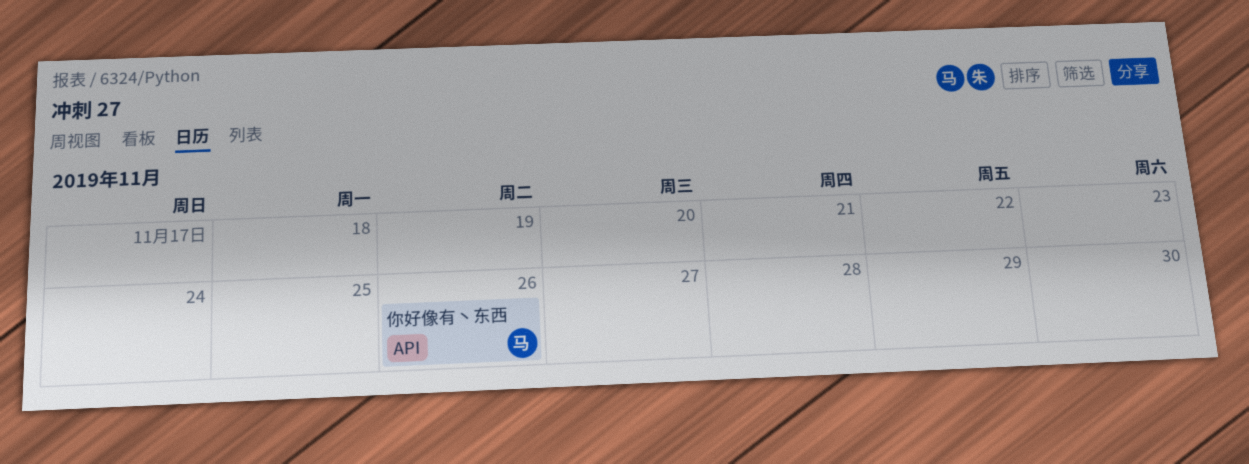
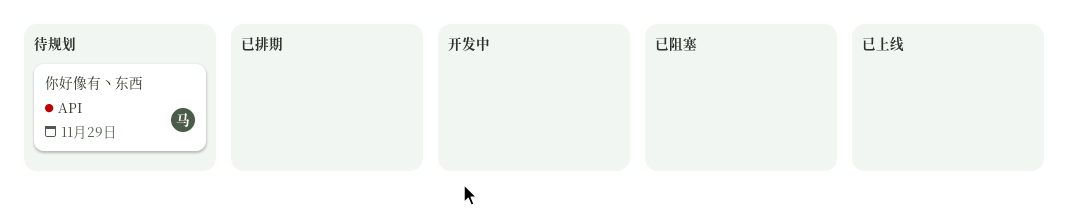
你好像有丶东西, due: Nov 26 -> Nov 29

